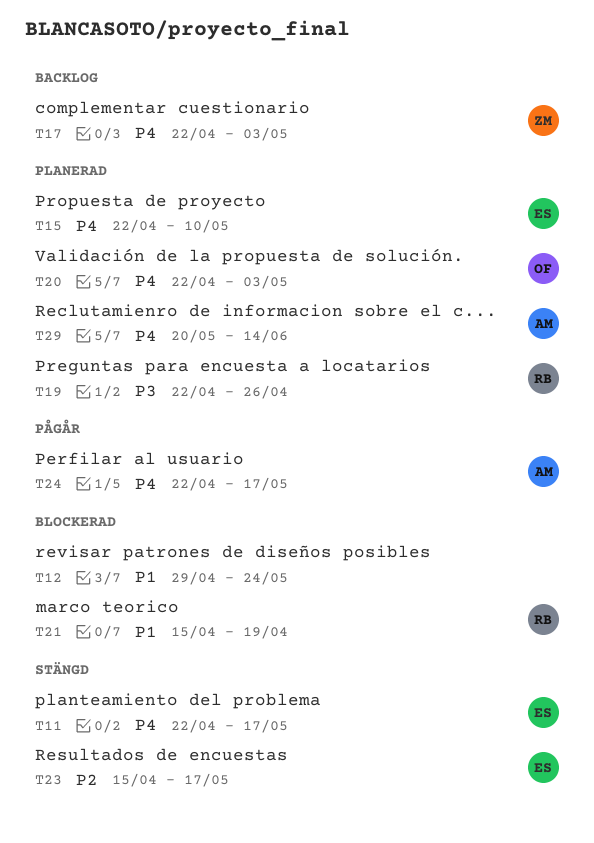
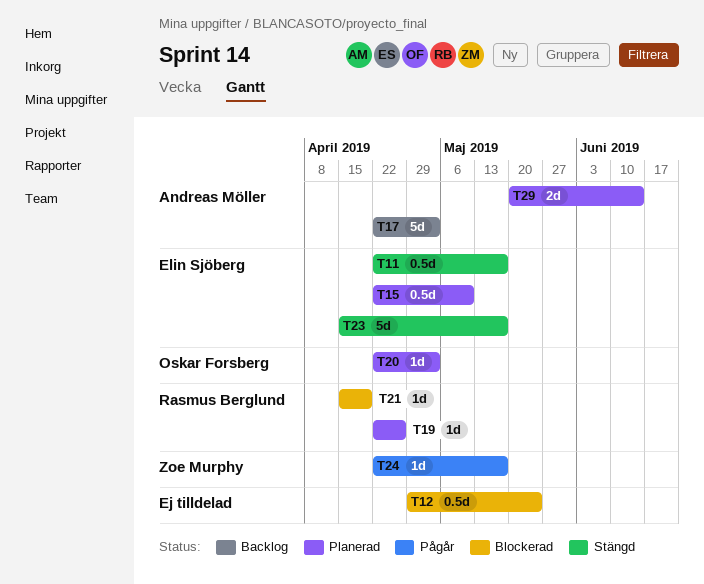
T17, owner: Zoe Murphy -> Andreas Möller
T24, owner: Andreas Möller -> Zoe Murphy

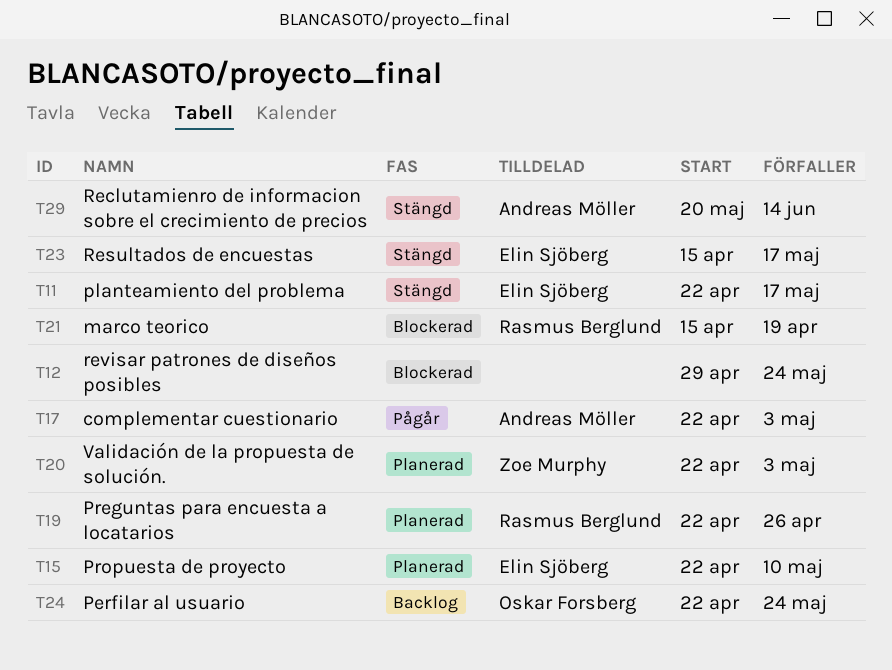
T17, status: Backlog -> Pågår
T20, owner: Oskar Forsberg -> Zoe Murphy
T24, status: Pågår -> Backlog
T24, owner: Zoe Murphy -> Oskar Forsberg
T24, due: May 17 -> May 24
T29, status: Planerad -> Stängd

